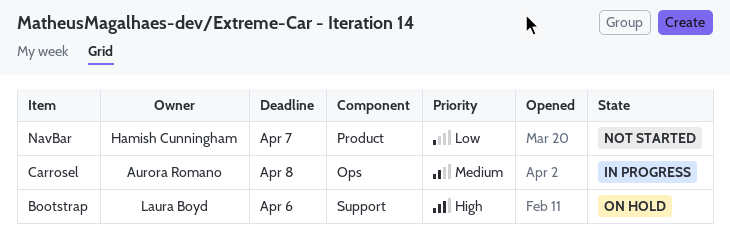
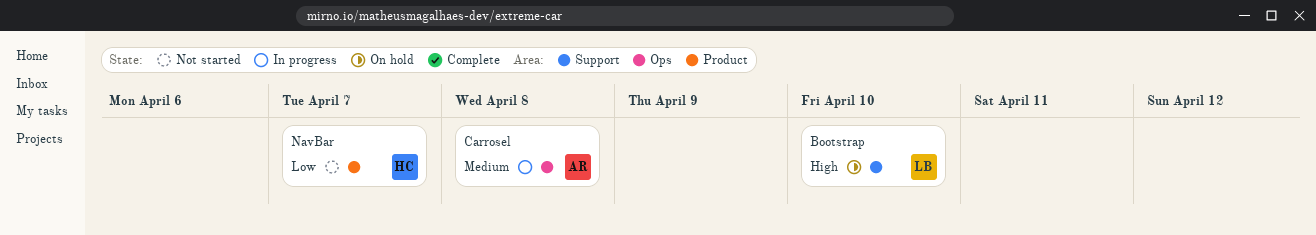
Bootstrap, due: Apr 6 -> Apr 10

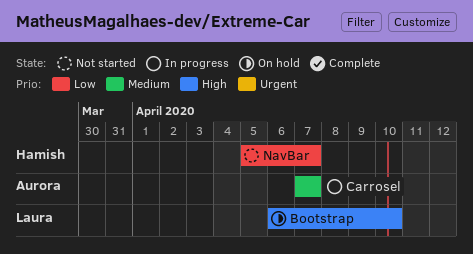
Carrosel, due: Apr 8 -> Apr 7

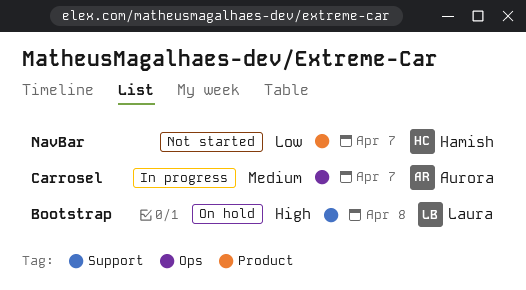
Bootstrap, due: Apr 10 -> Apr 8

